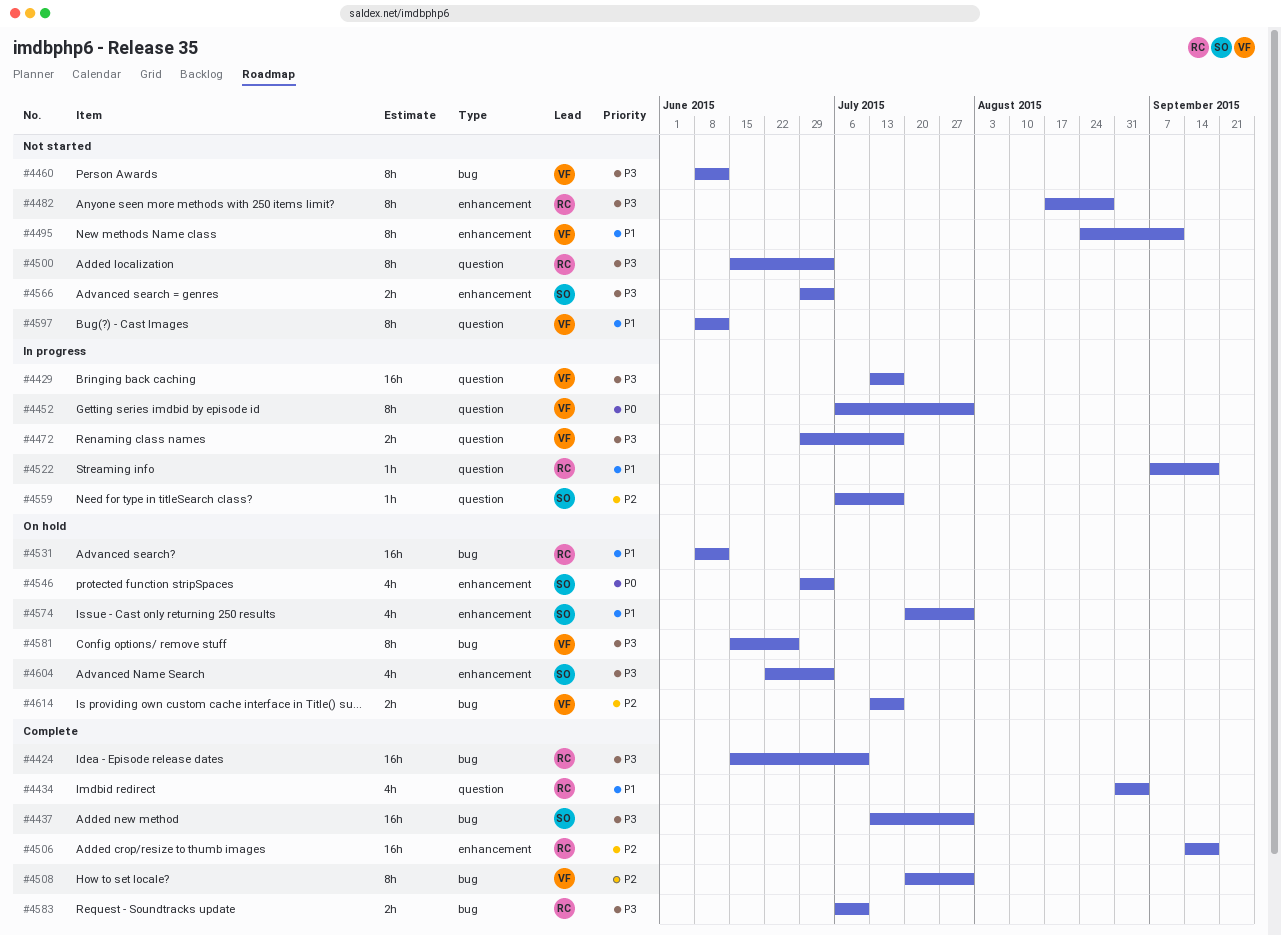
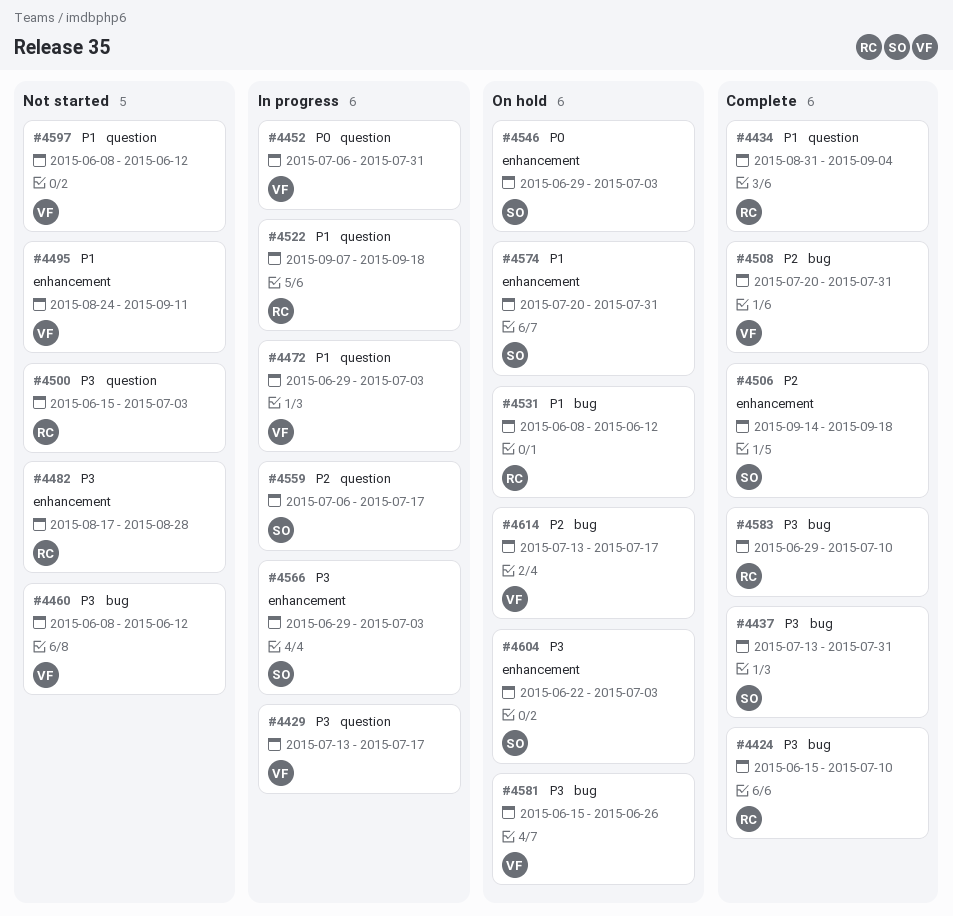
#4472, priority: P3 -> P1
#4472, due: Jul 17 -> Jul 3
#4506, owner: RC -> SO
#4566, status: Not started -> In progress
#4583, start: Jul 6 -> Jun 29

